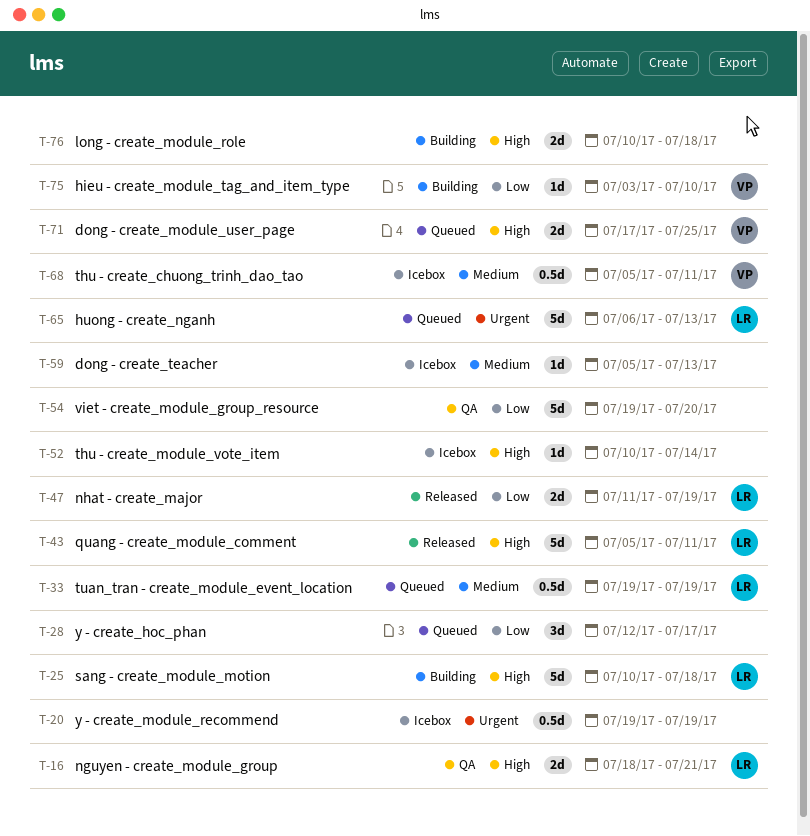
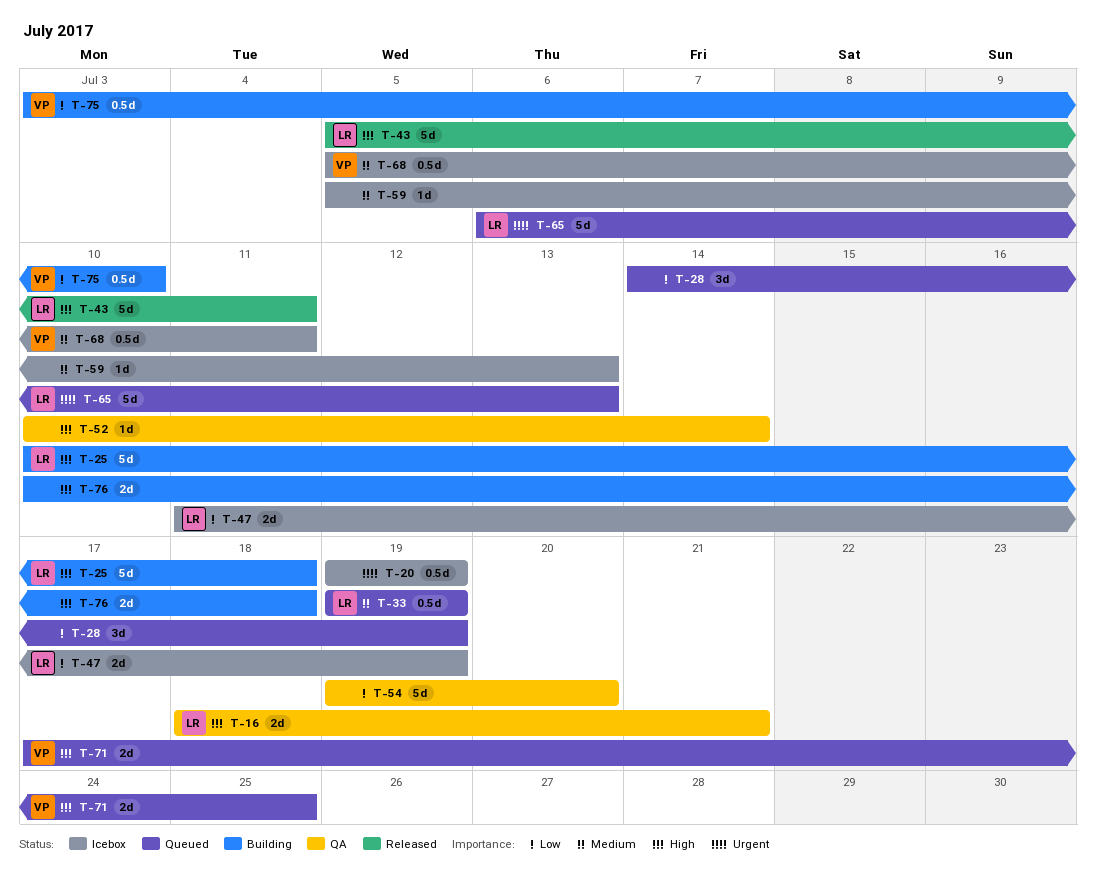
T-28, start: Jul 12 -> Jul 14
T-28, due: Jul 17 -> Jul 19
T-47, status: Released -> Icebox
T-52, status: Icebox -> QA
T-75, estimate: 1d -> 0.5d

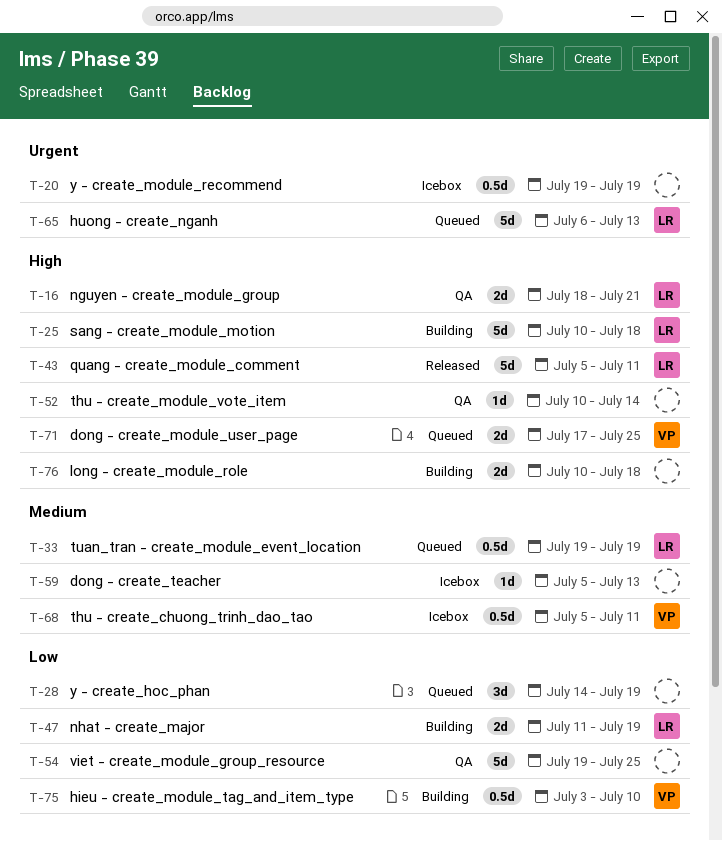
T-47, status: Icebox -> Building
T-54, due: Jul 20 -> Jul 25

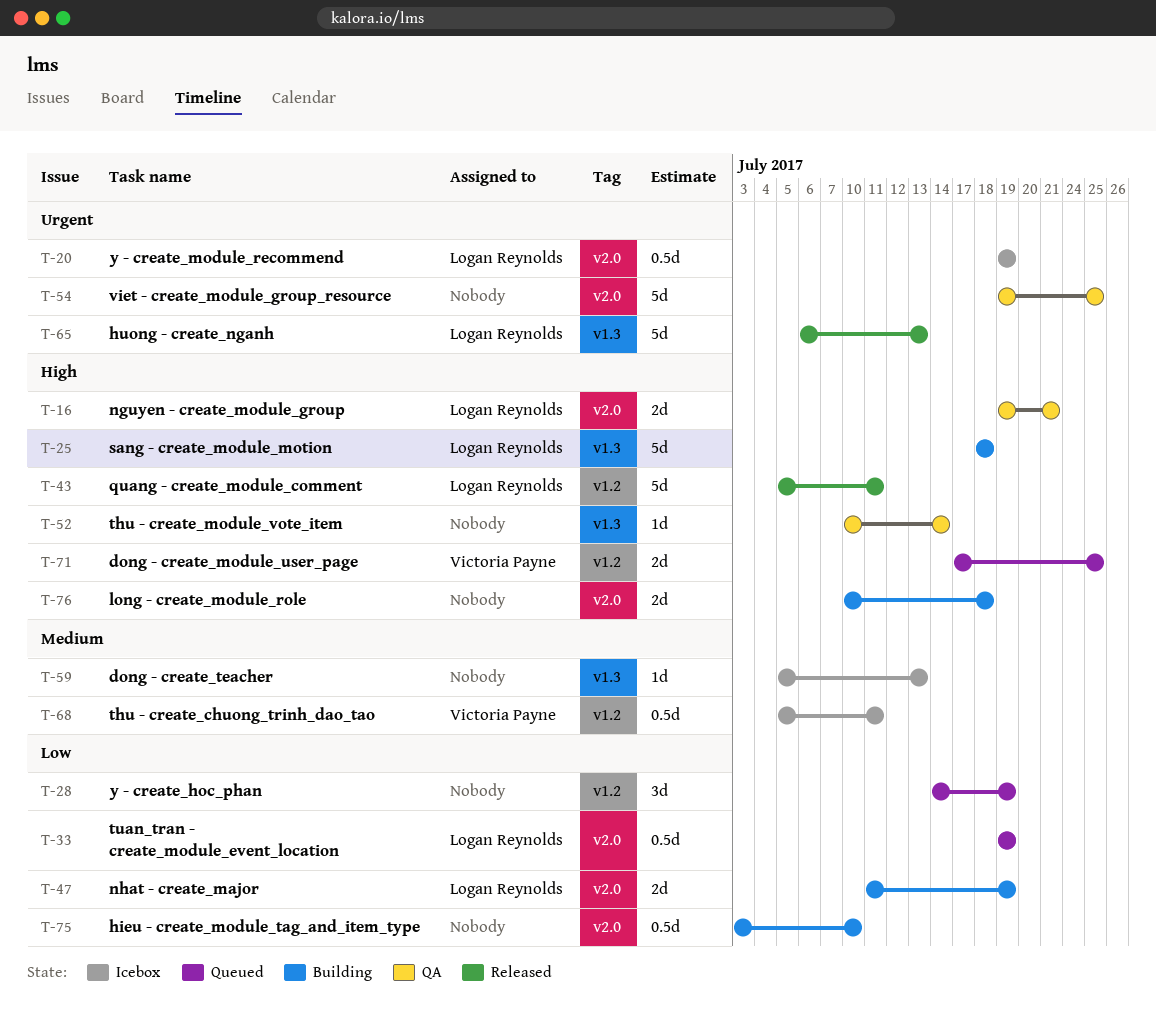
T-16, start: Jul 18 -> Jul 19
T-20, owner: none -> Logan Reynolds
T-25, start: Jul 10 -> Jul 18
T-33, priority: Medium -> Low
T-54, priority: Low -> Urgent
T-65, status: Queued -> Released
T-75, owner: Victoria Payne -> none

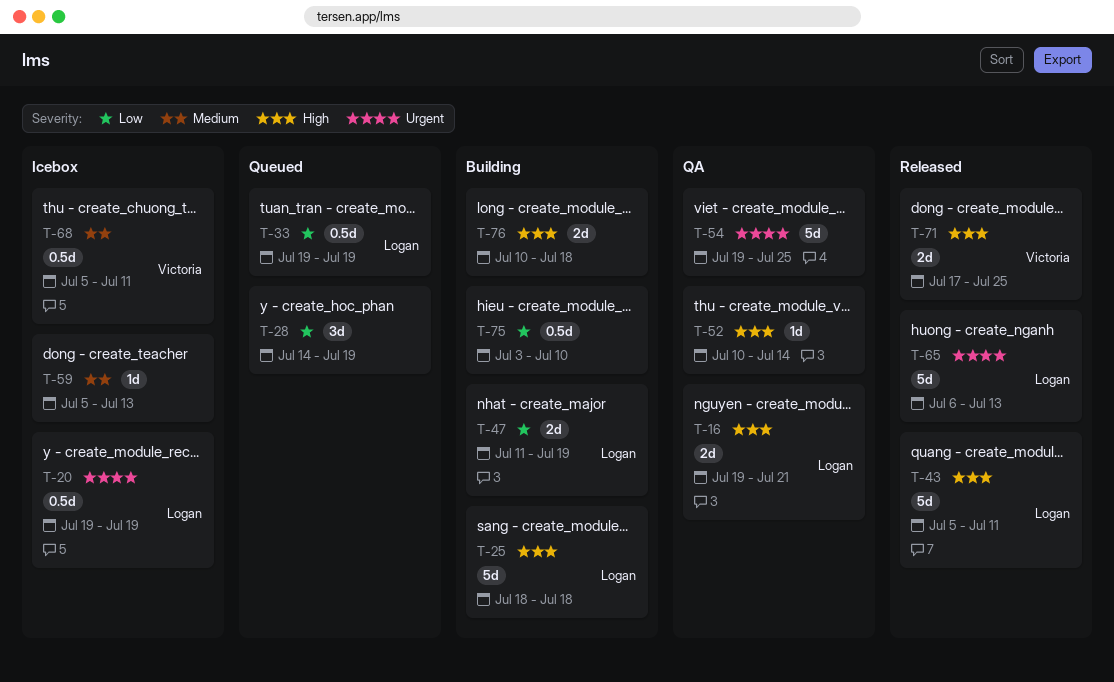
T-71, status: Queued -> Released

